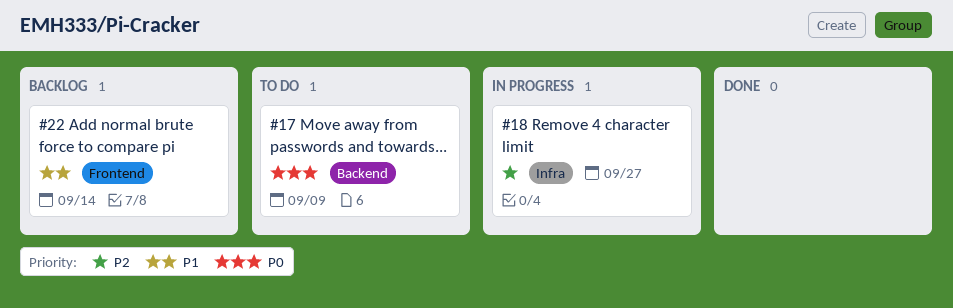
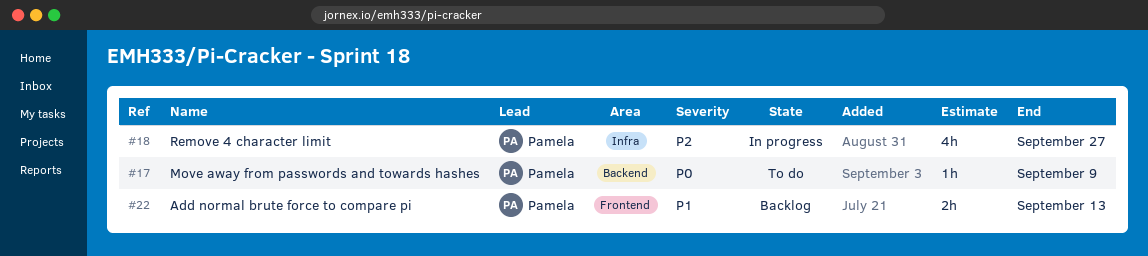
#22, due: Sep 14 -> Sep 13

